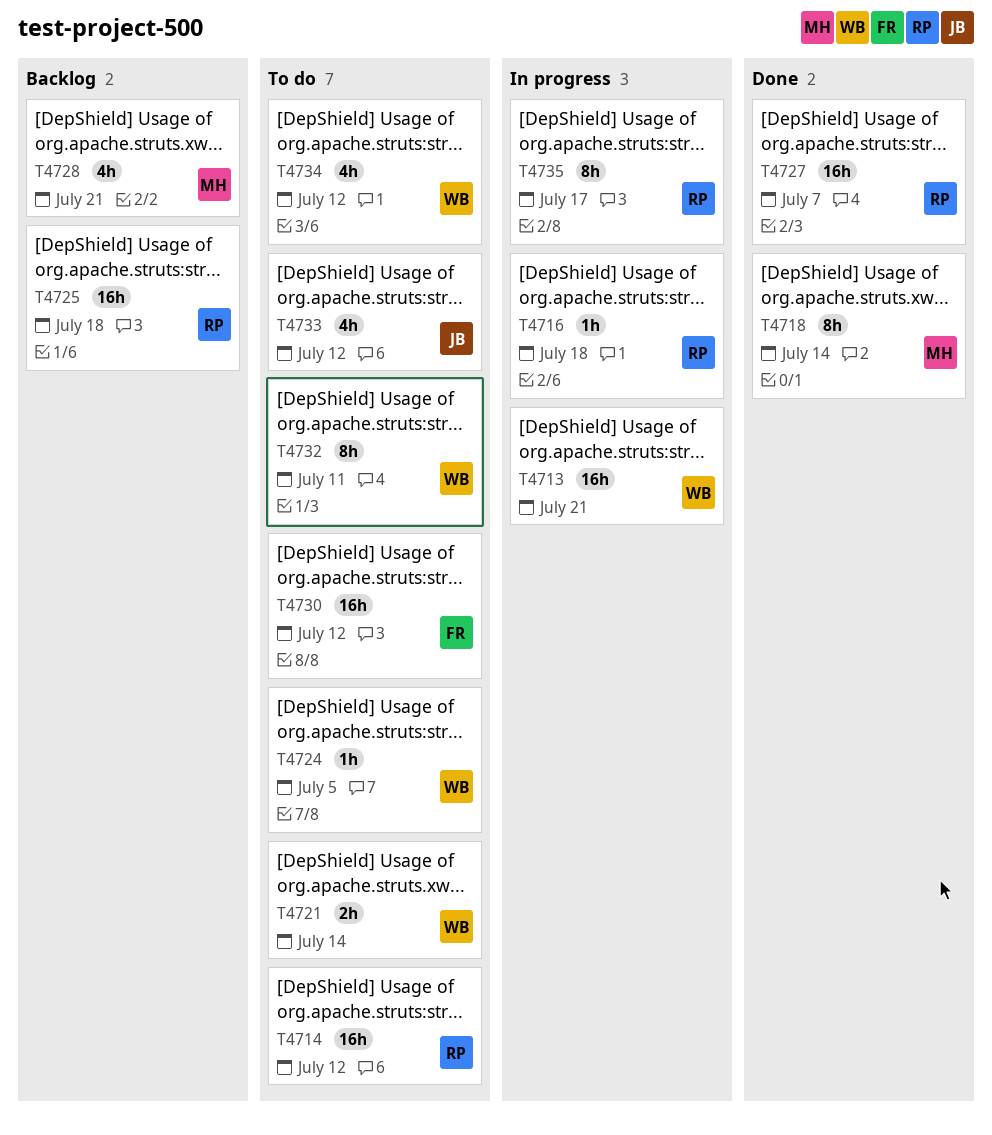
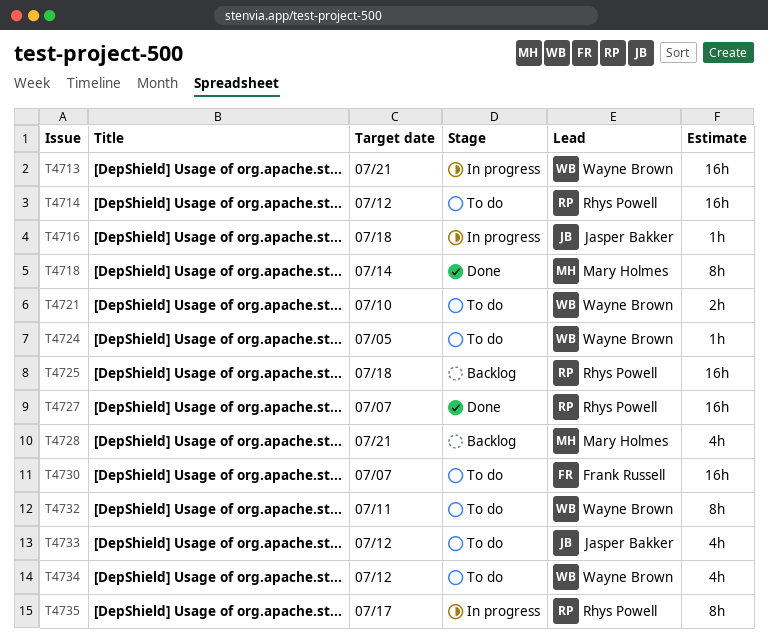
T4716, owner: Rhys Powell -> Jasper Bakker
T4721, due: Jul 14 -> Jul 10
T4730, due: Jul 12 -> Jul 7

